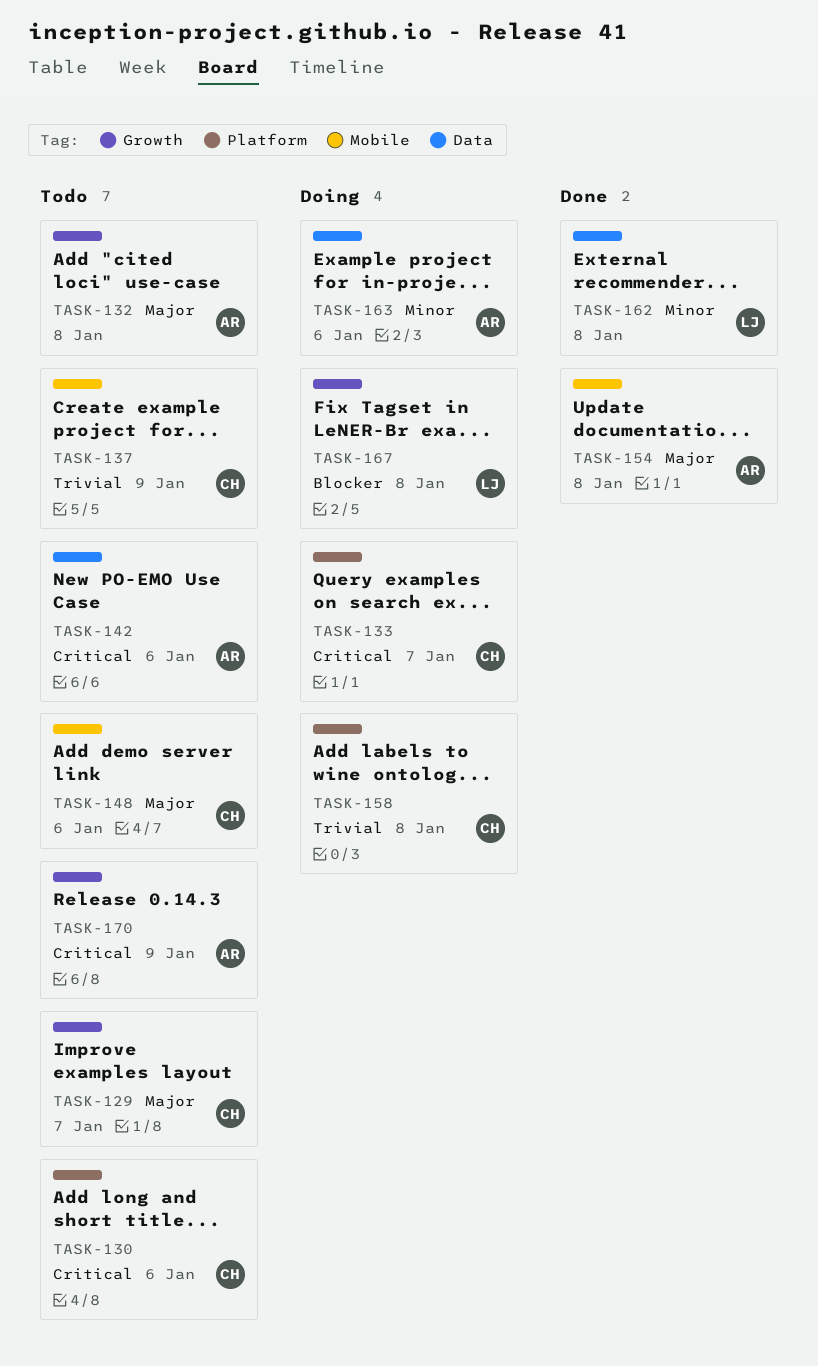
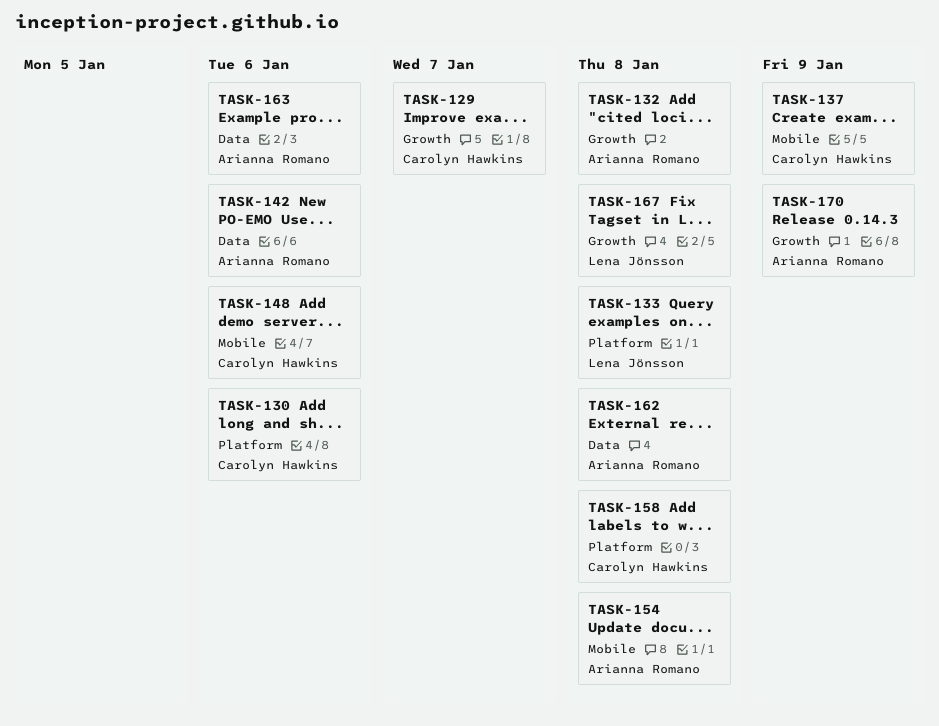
TASK-133, owner: Carolyn Hawkins -> Lena Jönsson
TASK-133, due: Jan 7 -> Jan 8
TASK-162, owner: Lena Jönsson -> Arianna Romano

